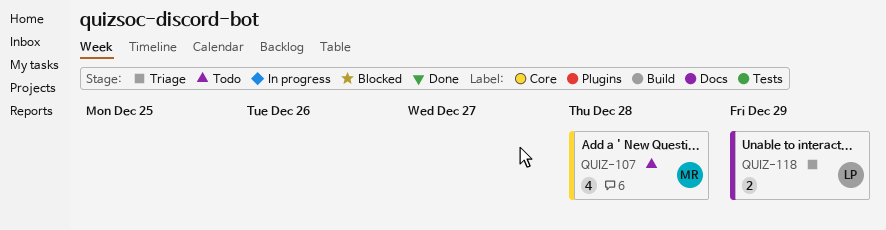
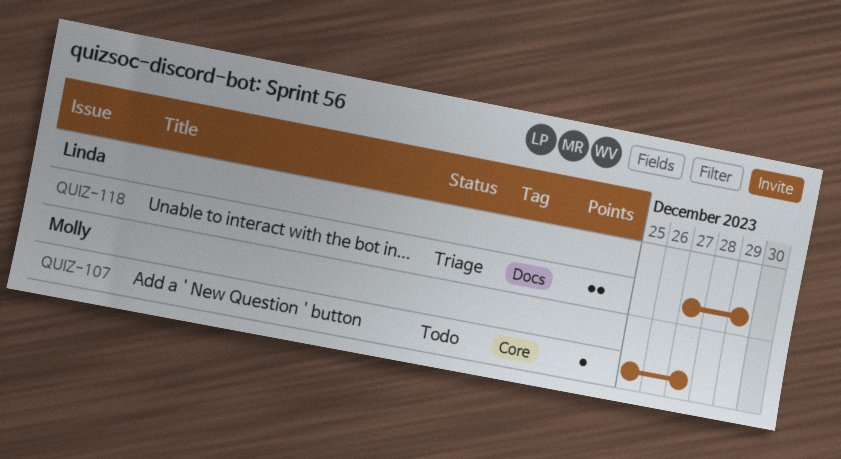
QUIZ-107, estimate: 4 -> 1
QUIZ-107, due: Dec 28 -> Dec 27

